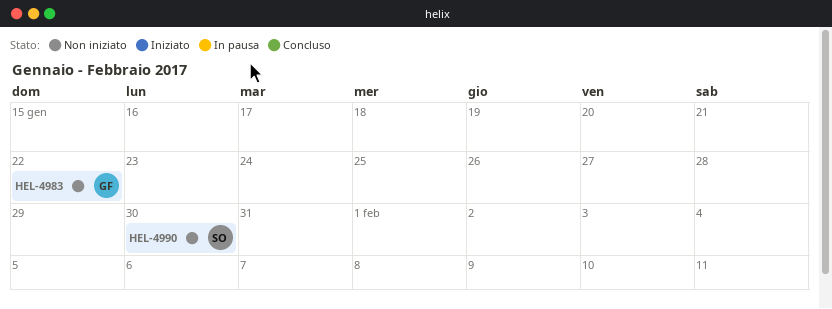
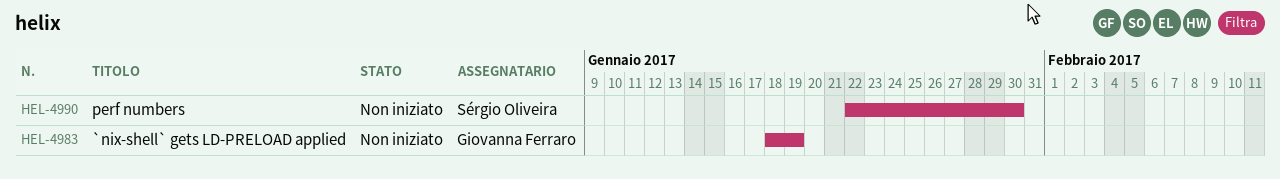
HEL-4983, due: Jan 22 -> Jan 19

